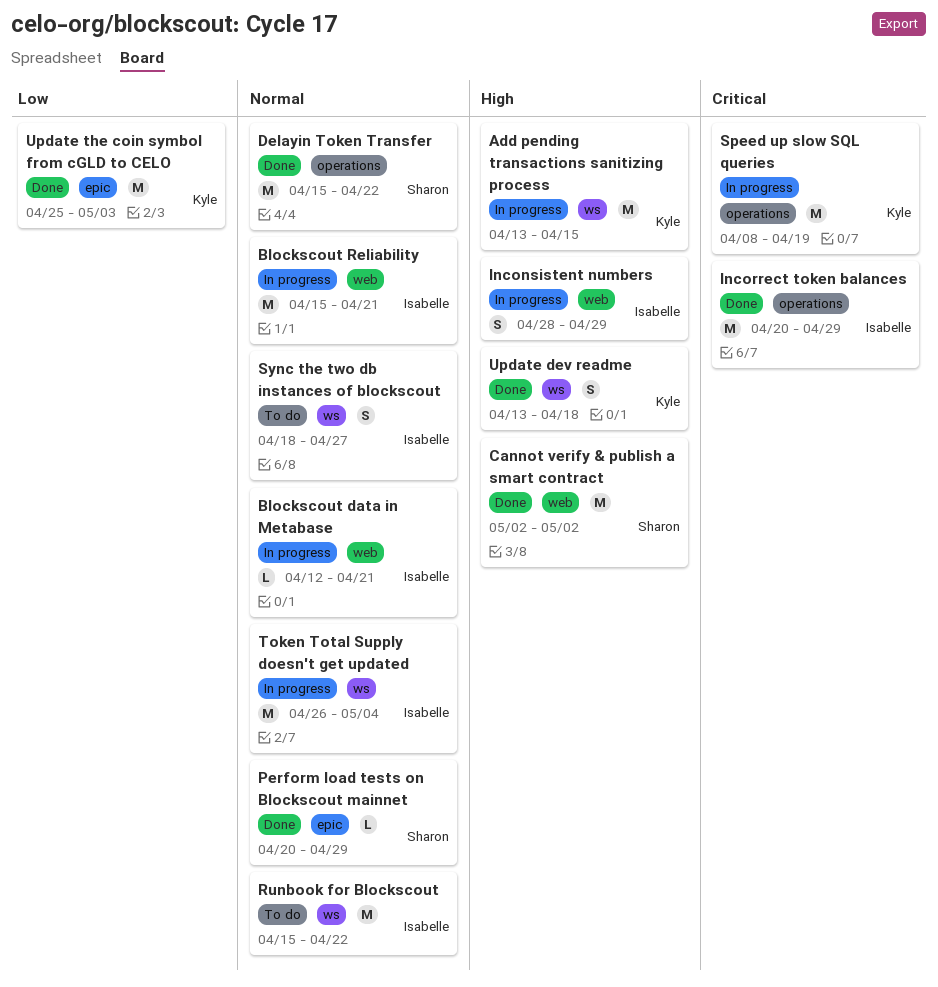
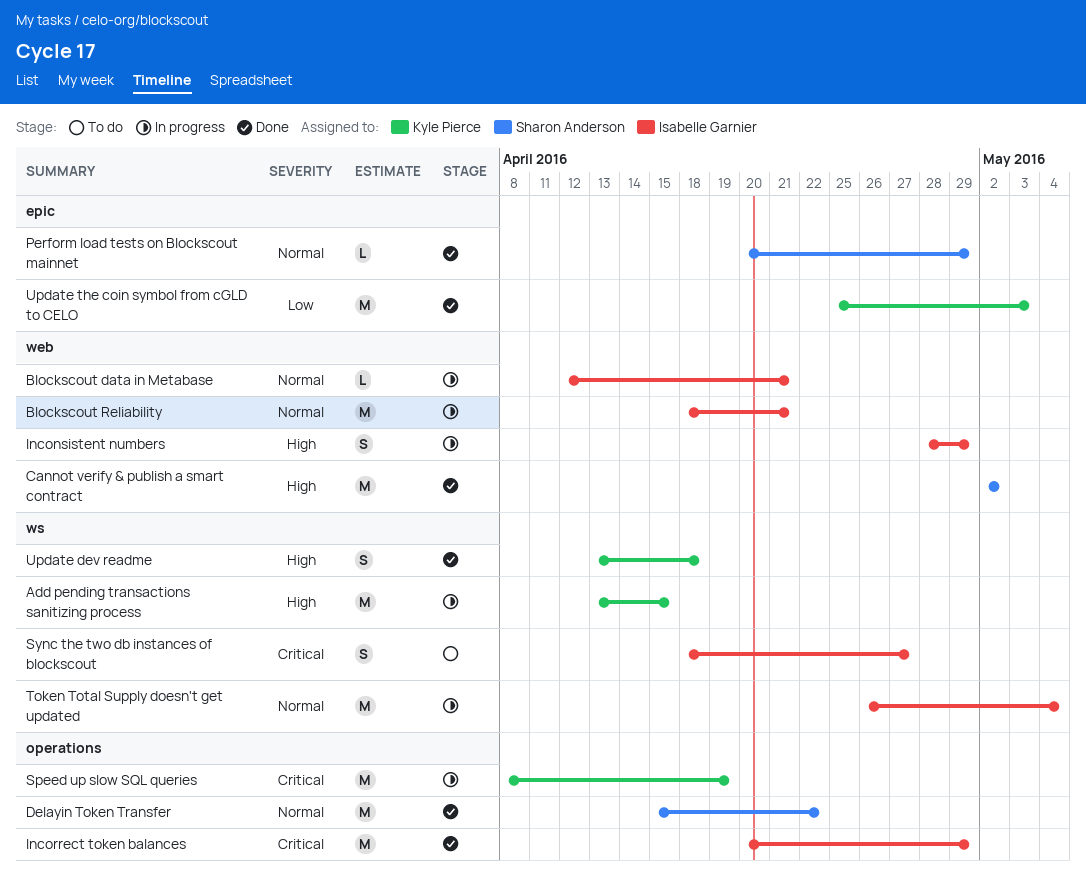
Blockscout Reliability, start: Apr 15 -> Apr 18
Runbook for Blockscout: present -> none
Sync the two db instances of blockscout, priority: Normal -> Critical

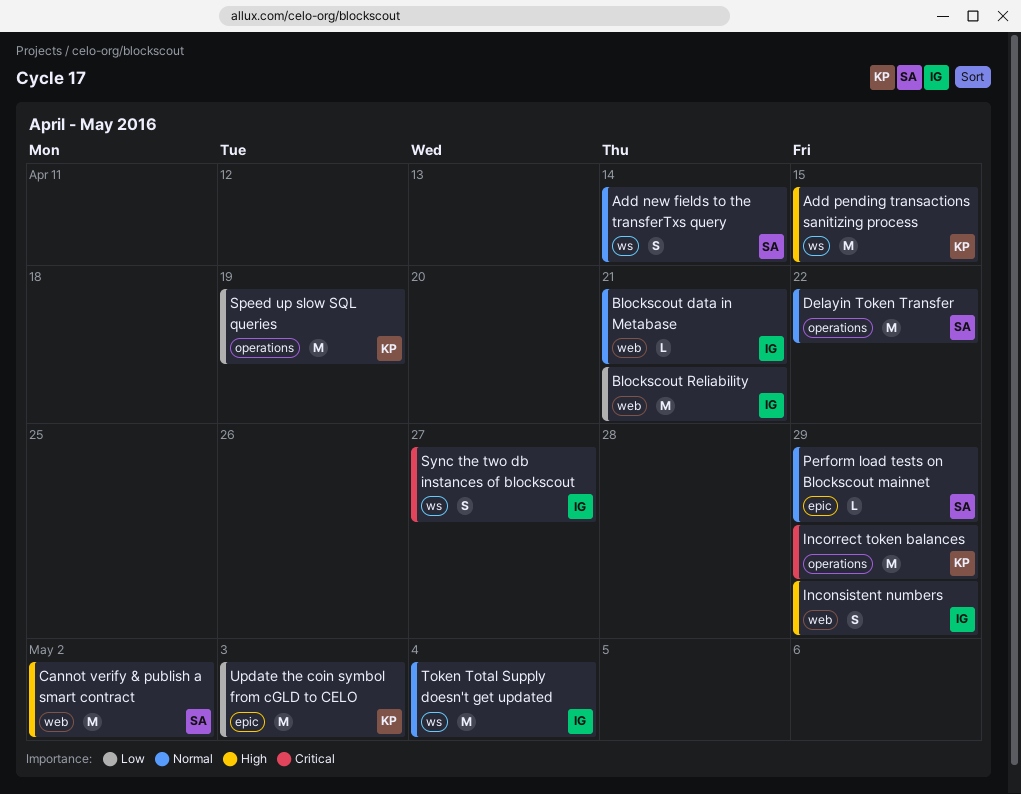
Add new fields to the transferTxs query: none -> present
Blockscout Reliability, priority: Normal -> Low
Incorrect token balances, owner: Isabelle Garnier -> Kyle Pierce
Speed up slow SQL queries, priority: Critical -> Low
Update dev readme: present -> none

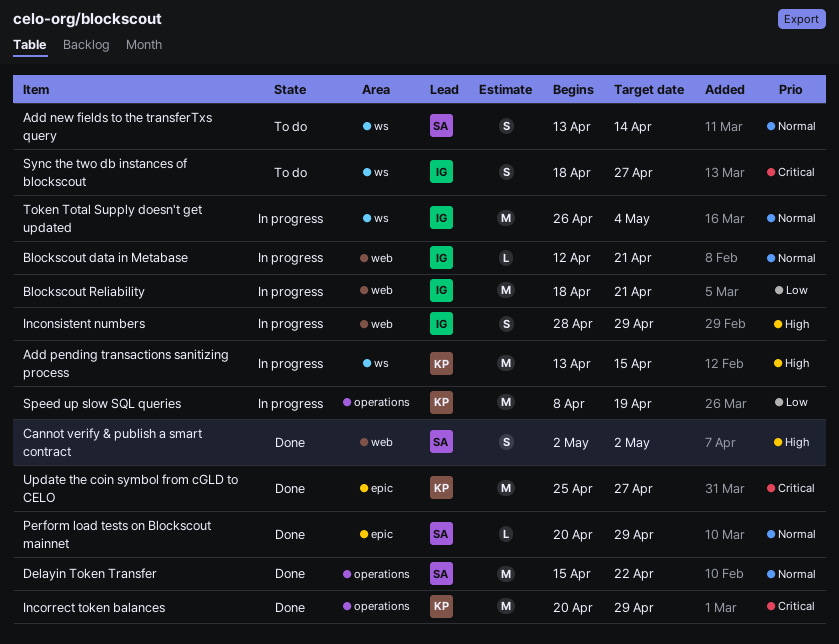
Cannot verify & publish a smart contract, estimate: M -> S
Update the coin symbol from cGLD to CELO, priority: Low -> Critical
Update the coin symbol from cGLD to CELO, due: May 3 -> Apr 27

